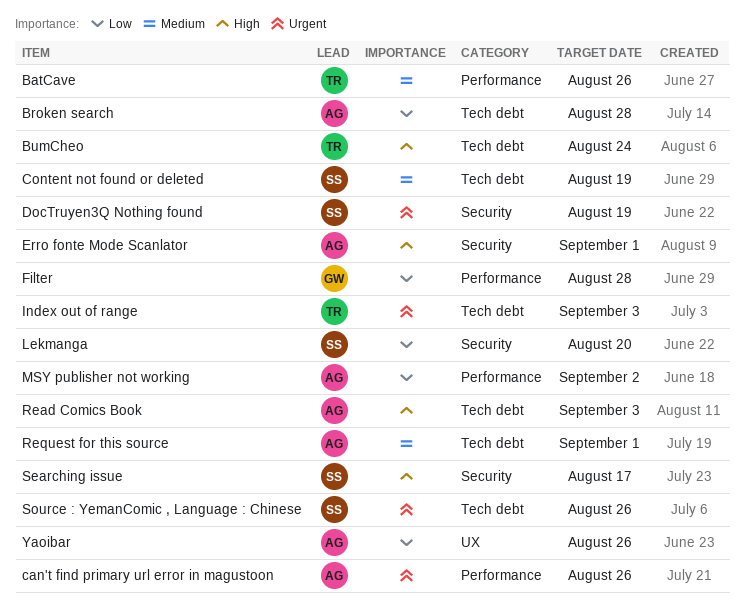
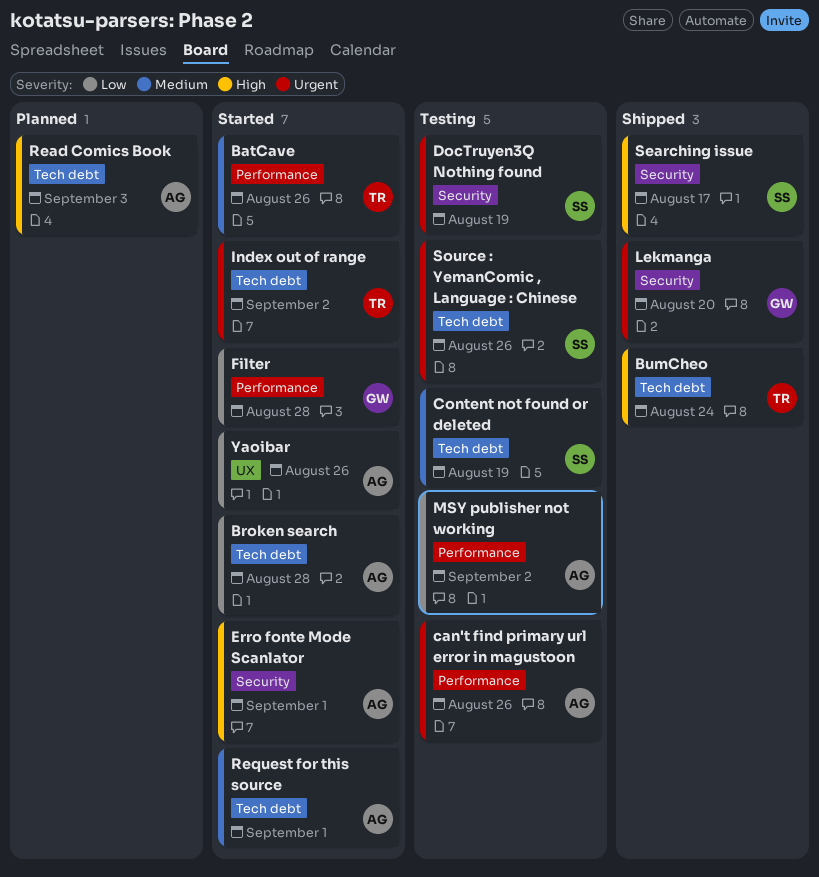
Index out of range, due: Sep 3 -> Sep 2
Lekmanga, owner: SS -> GW
Lekmanga, priority: Low -> Urgent

